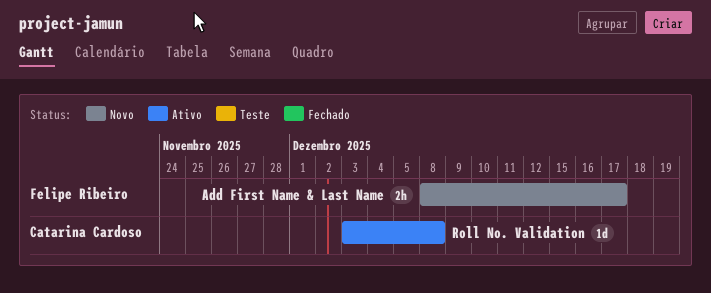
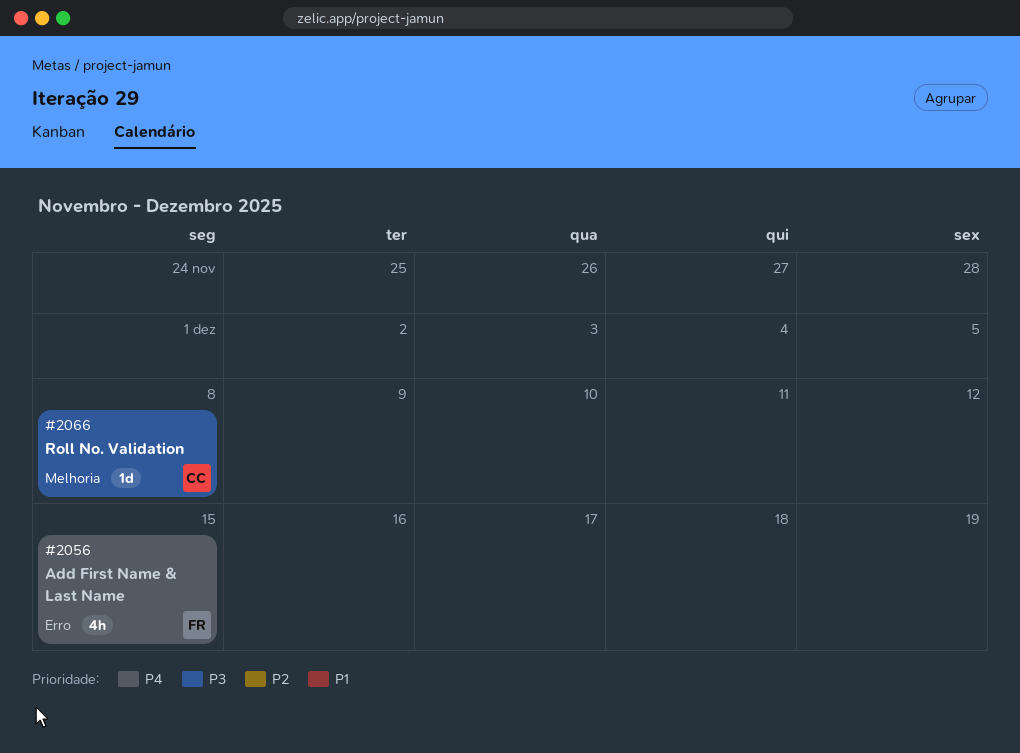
Add First Name & Last Name, estimate: 2h -> 4h
Add First Name & Last Name, due: Dec 17 -> Dec 15

